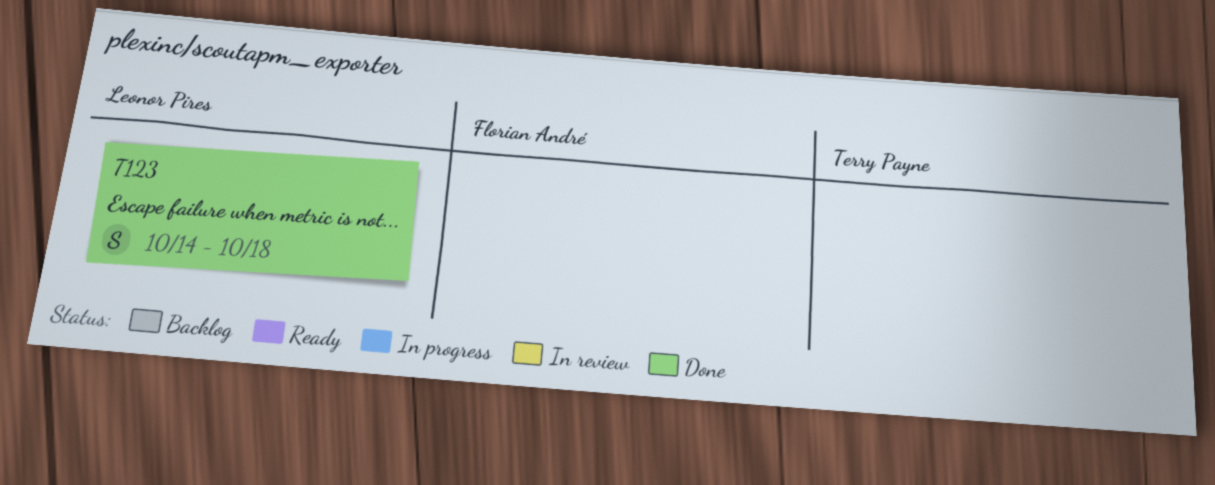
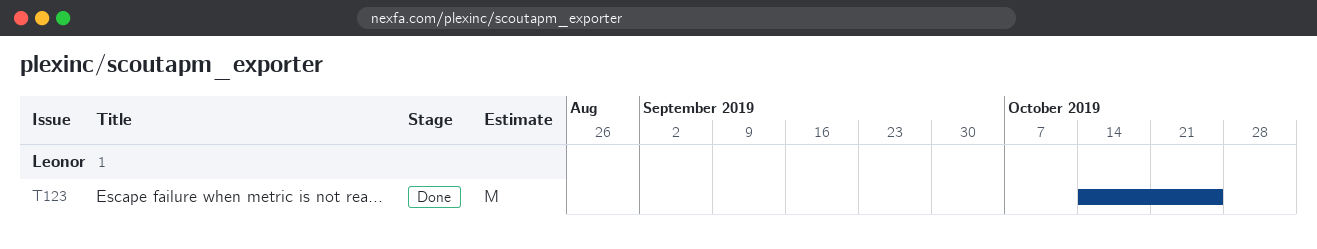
T123, estimate: S -> M
T123, due: Oct 18 -> Oct 25

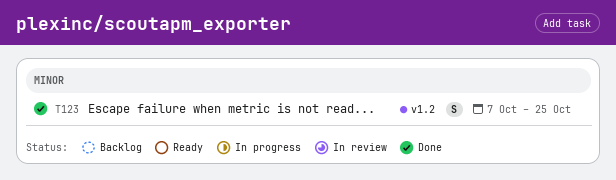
T123, estimate: M -> S
T123, start: Oct 14 -> Oct 7

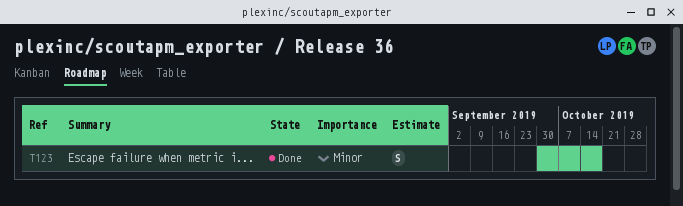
T123, start: Oct 7 -> Sep 30
T123, due: Oct 25 -> Oct 18

